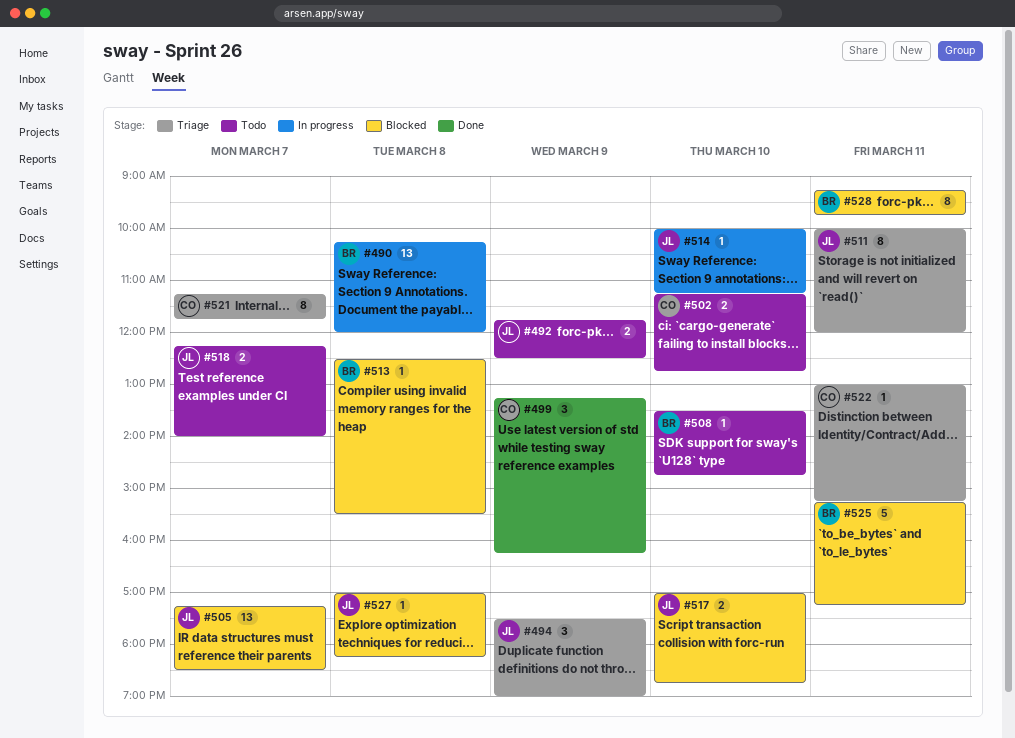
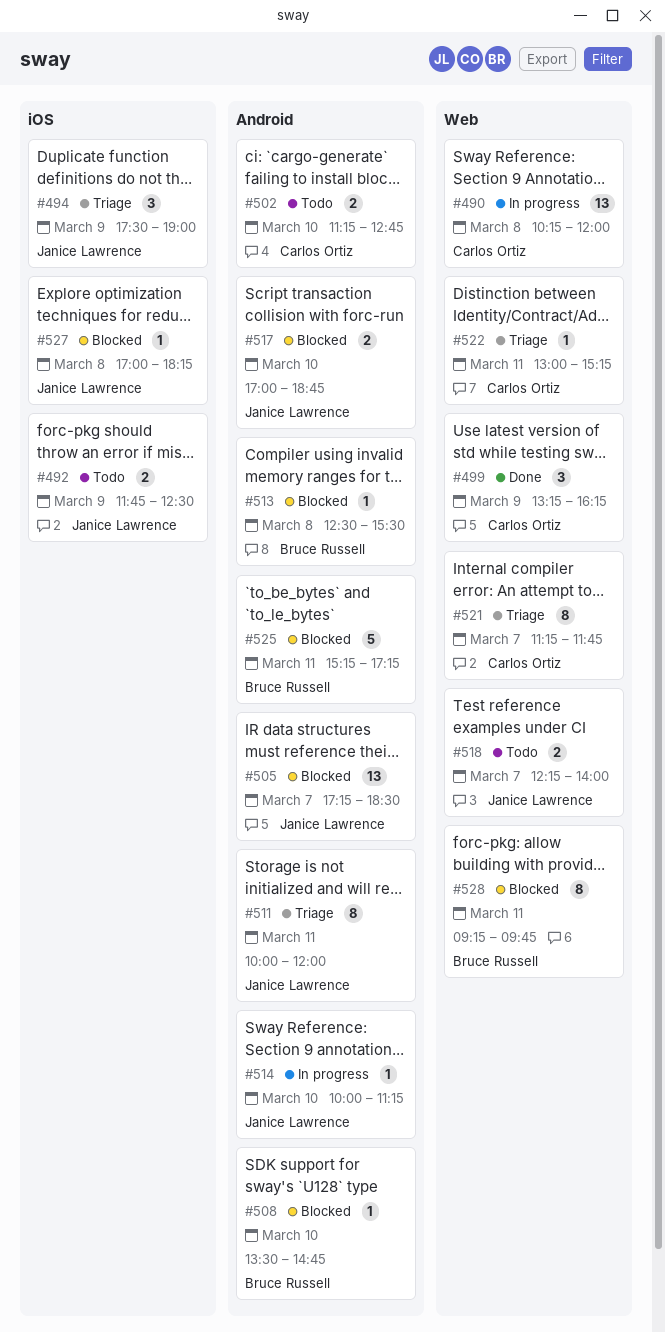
#490, owner: Bruce Russell -> Carlos Ortiz
#508, status: Todo -> Blocked

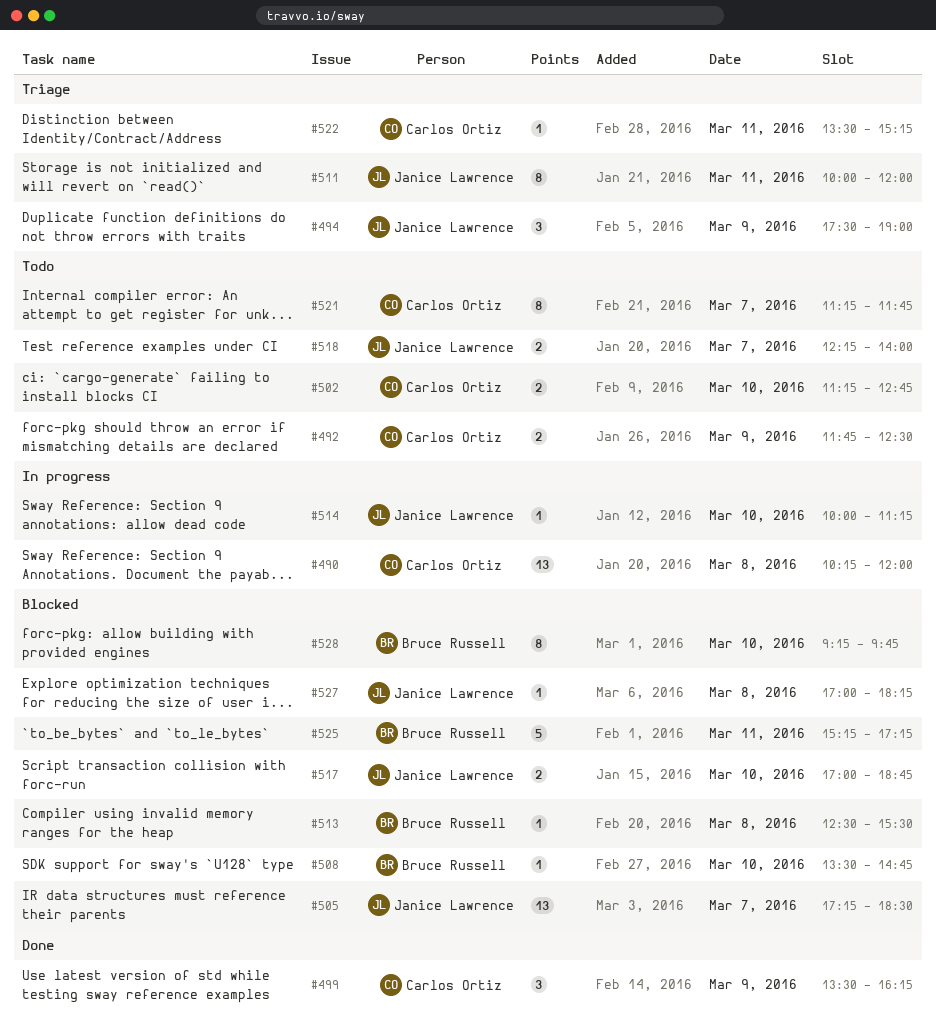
#492, owner: Janice Lawrence -> Carlos Ortiz
#499, begins: 13:15 -> 13:30
#521, status: Triage -> Todo
#522, begins: 13:00 -> 13:30
#528, day: Mar 11 -> Mar 10

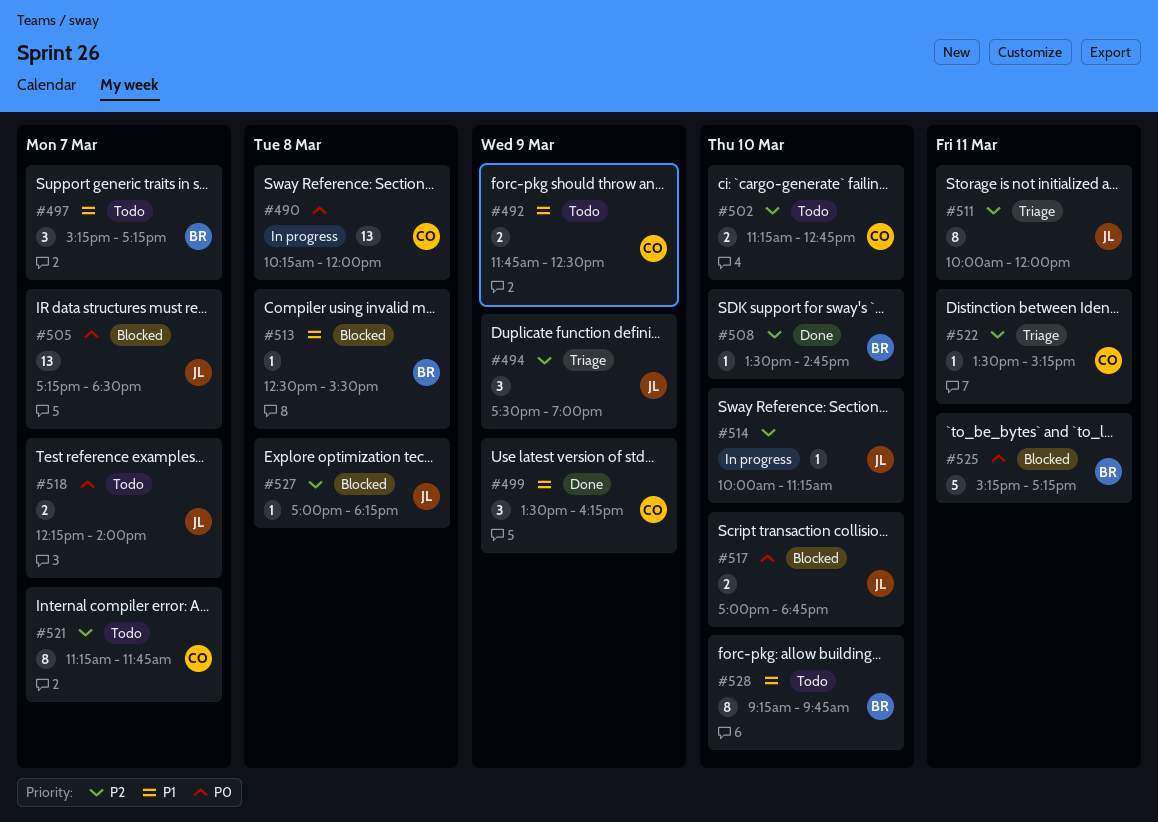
#497: none -> present
#508, status: Blocked -> Done
#528, status: Blocked -> Todo

